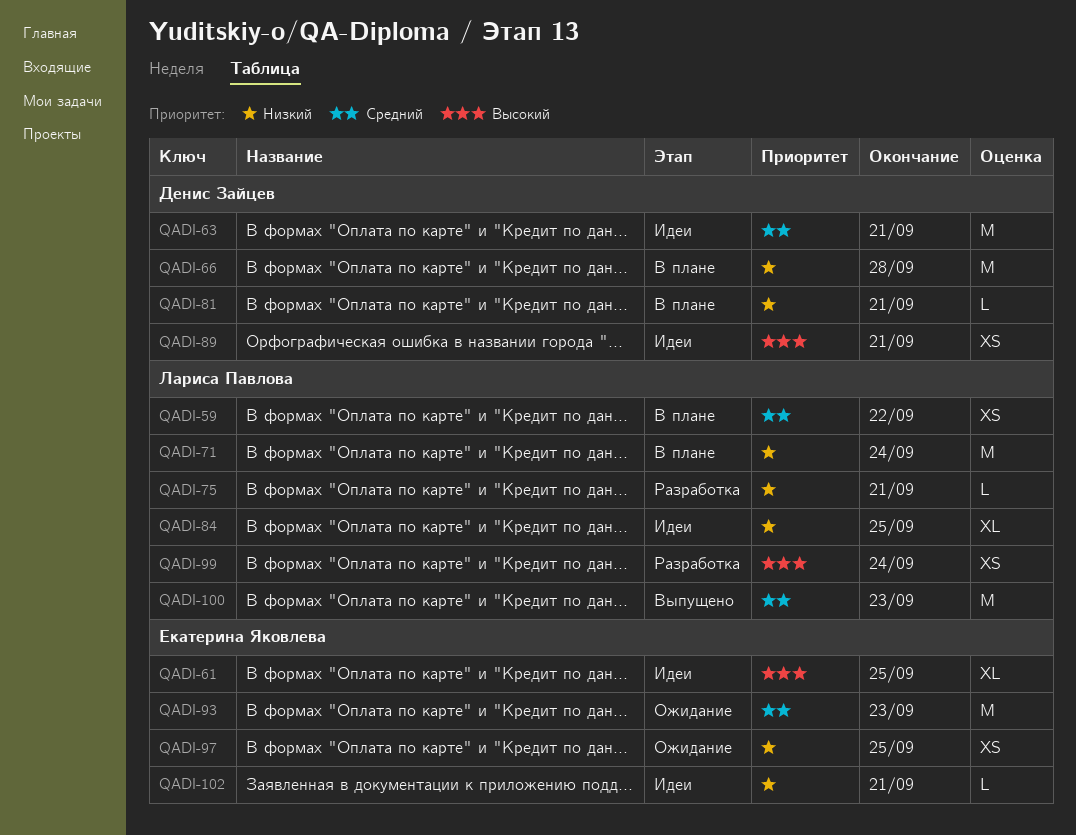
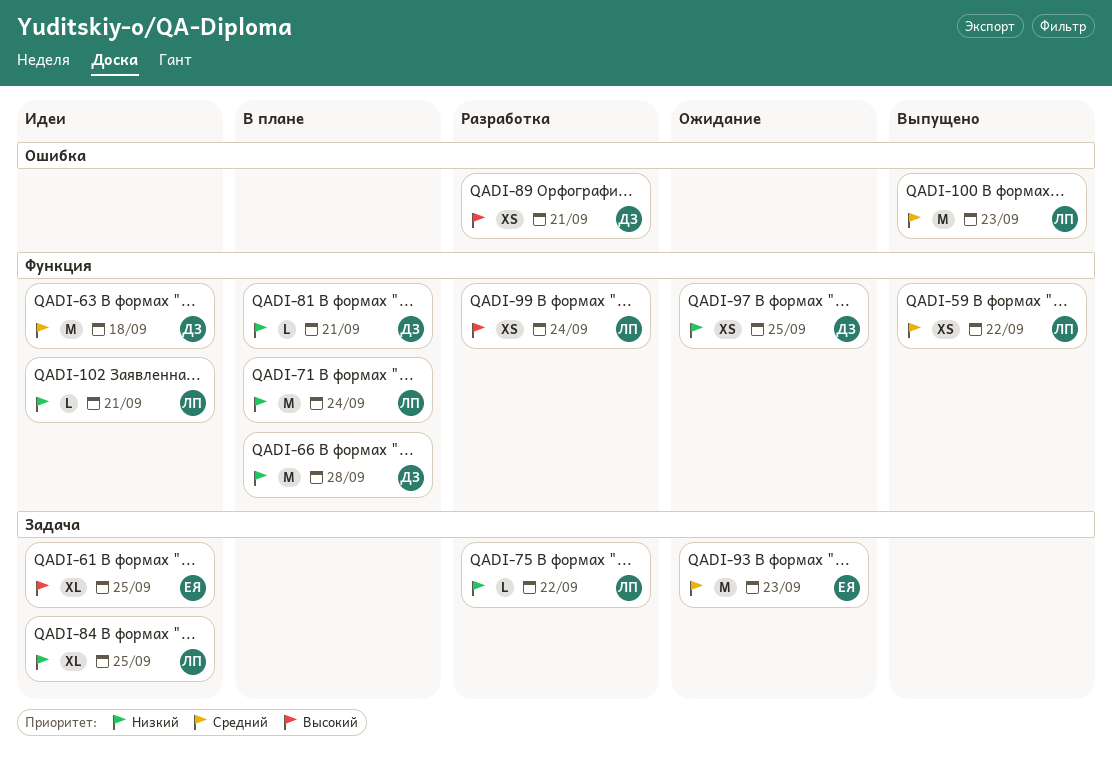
QADI-59, status: В плане -> Выпущено
QADI-63, due: Sep 21 -> Sep 18
QADI-75, due: Sep 21 -> Sep 22
QADI-89, status: Идеи -> Разработка
QADI-97, owner: Екатерина Яковлева -> Денис Зайцев
QADI-102, owner: Екатерина Яковлева -> Лариса Павлова

